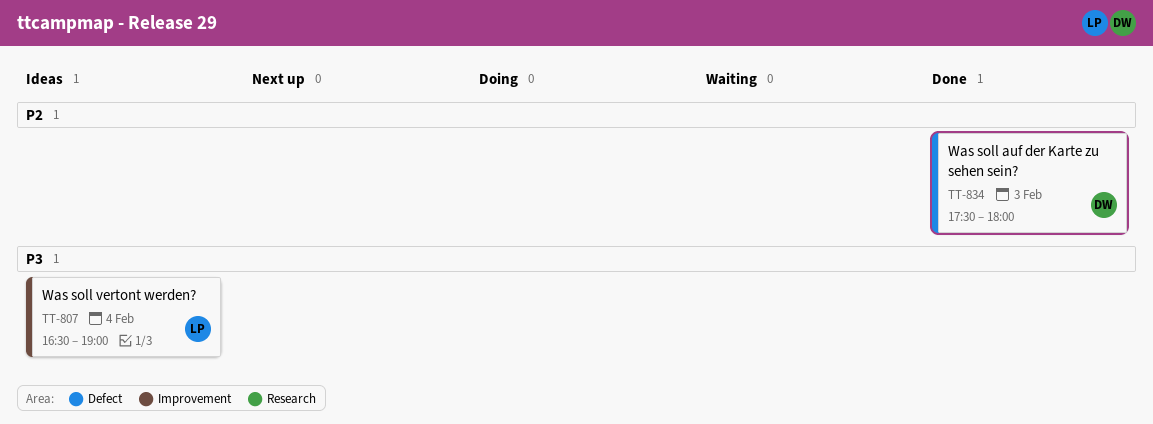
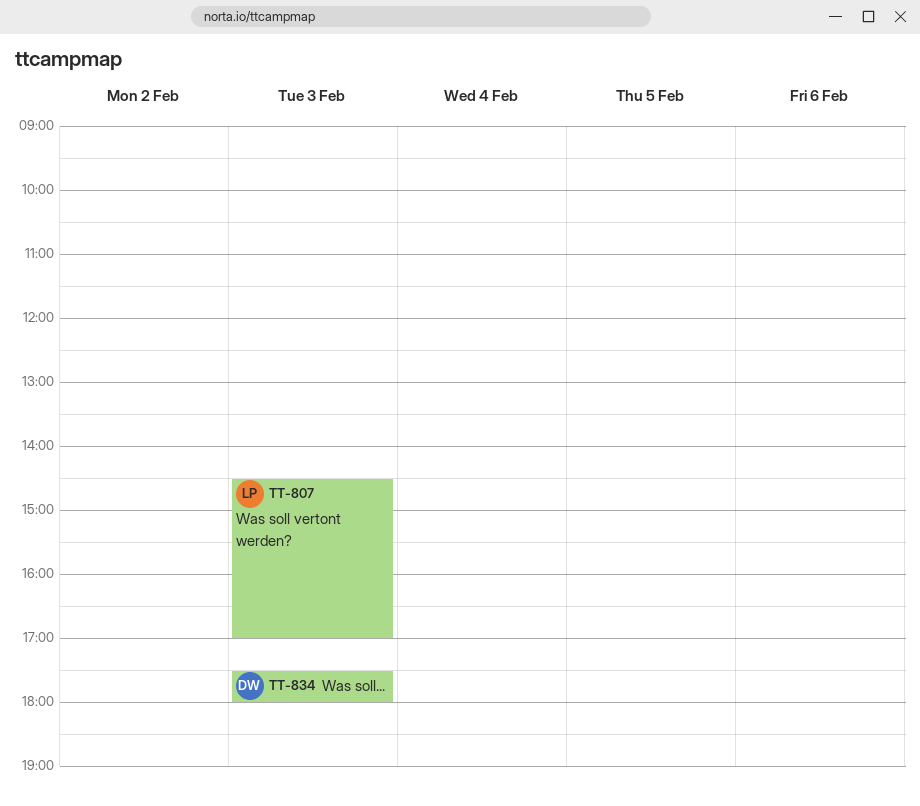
TT-807, day: Feb 4 -> Feb 3
TT-807, begins: 16:30 -> 14:30
TT-807, ends: 19:00 -> 17:00

